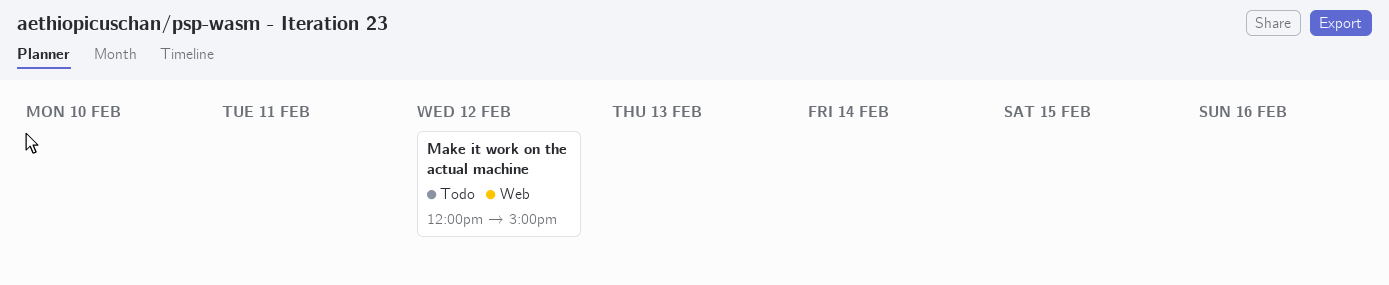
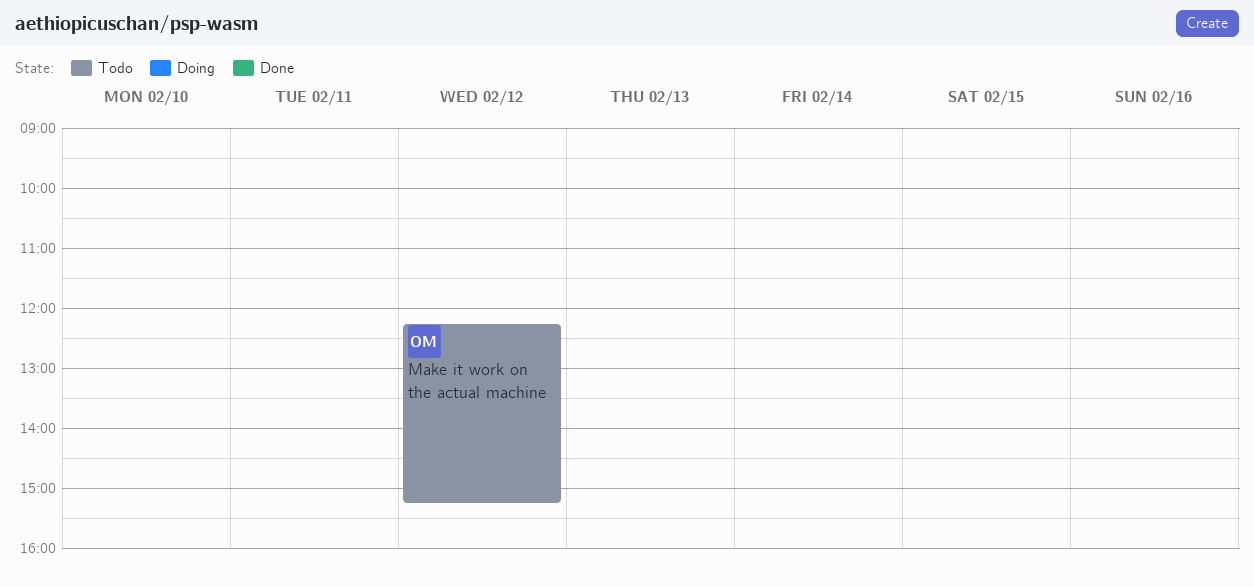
Make it work on the actual machine, begins: 12:00 -> 12:15
Make it work on the actual machine, ends: 15:00 -> 15:15

